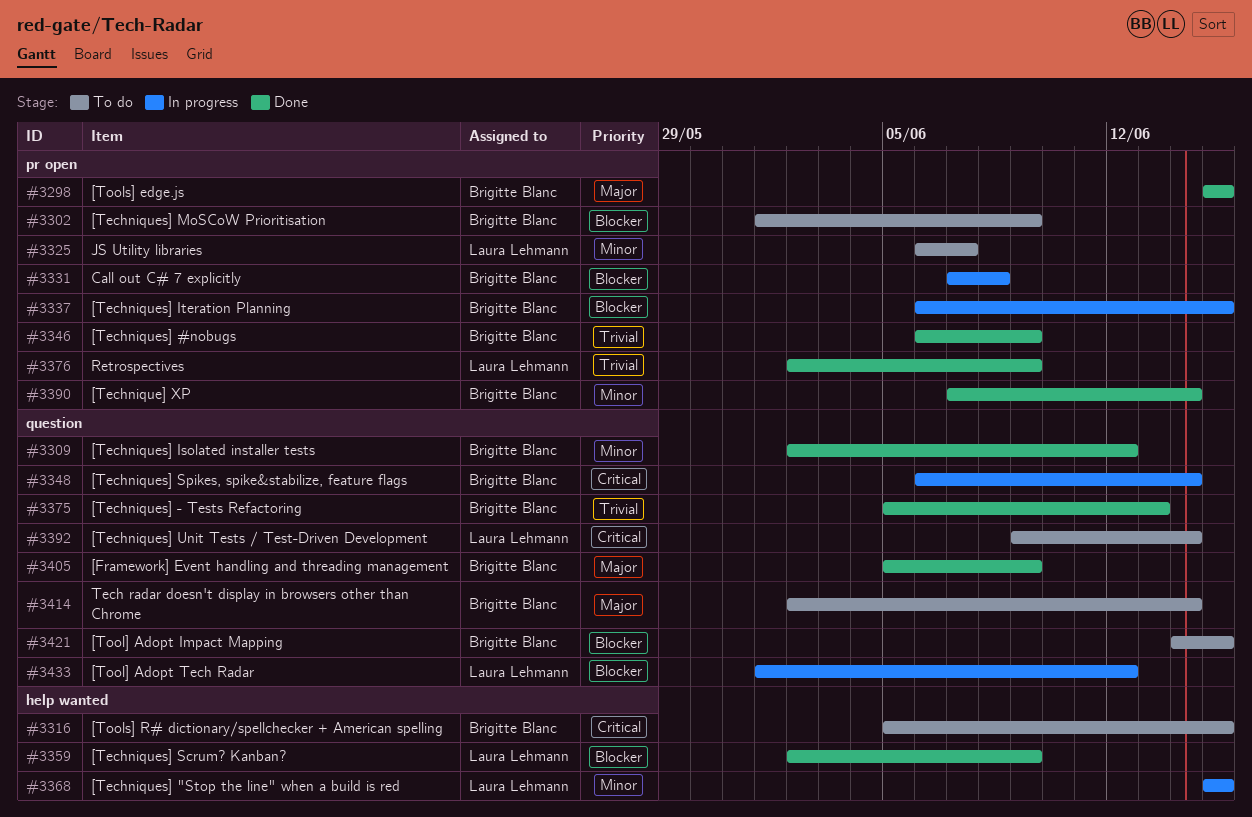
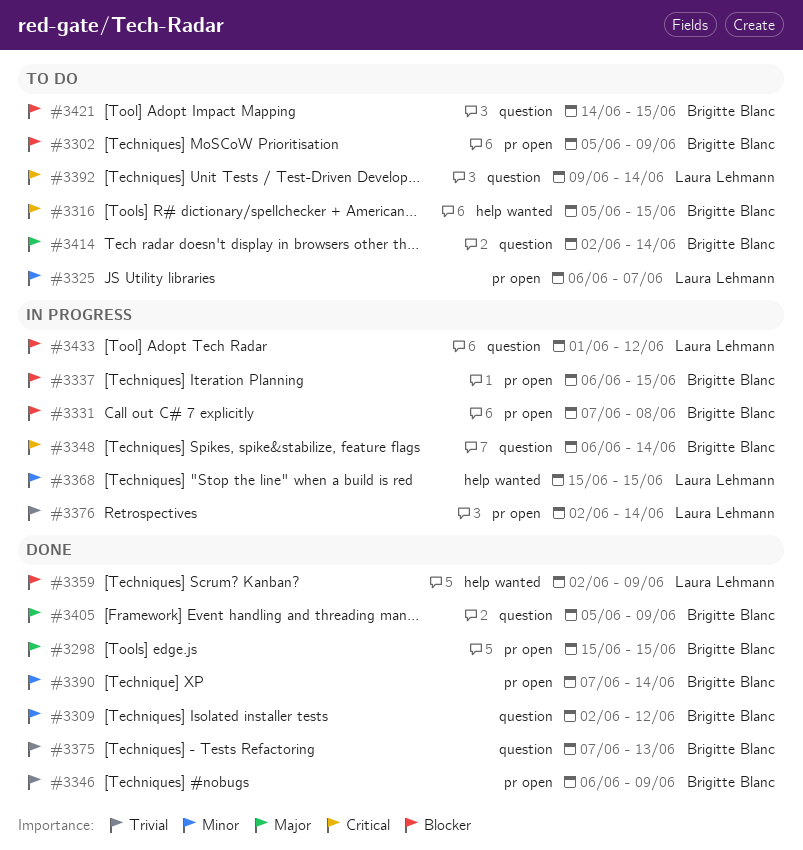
#3302, start: Jun 1 -> Jun 5
#3375, start: Jun 5 -> Jun 7
#3376, status: Done -> In progress
#3376, due: Jun 9 -> Jun 14

